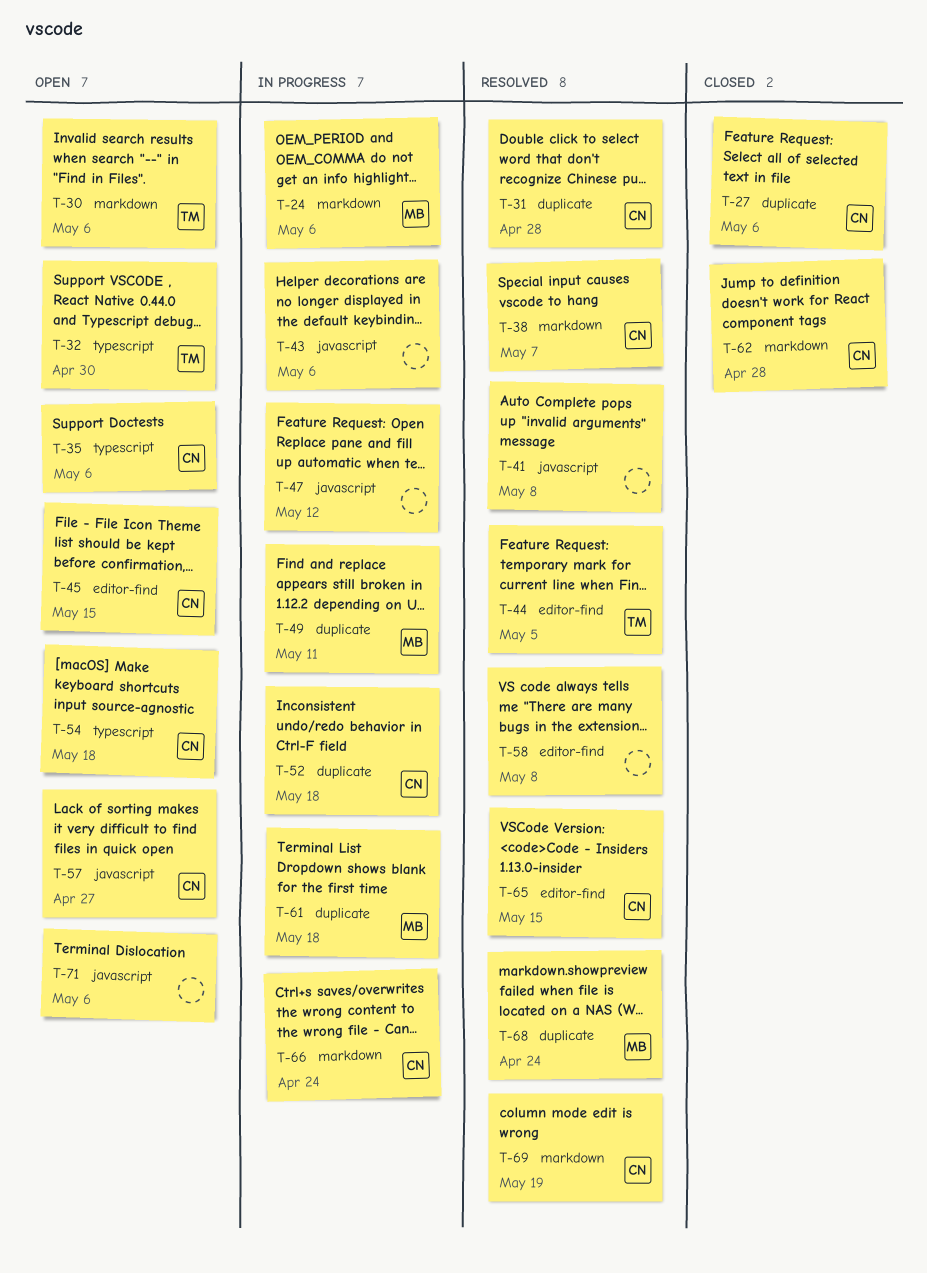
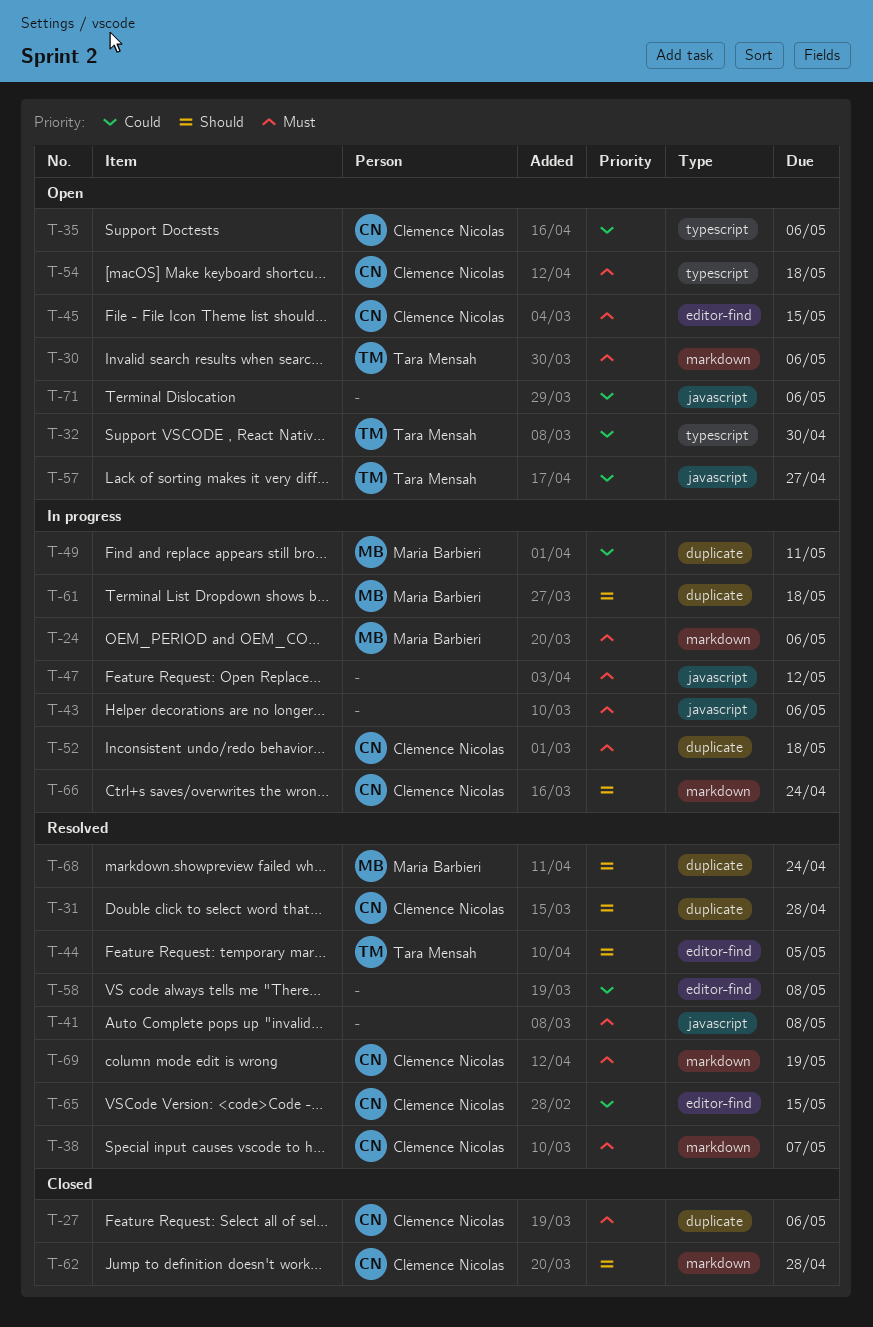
T-57, owner: Clémence Nicolas -> Tara Mensah

